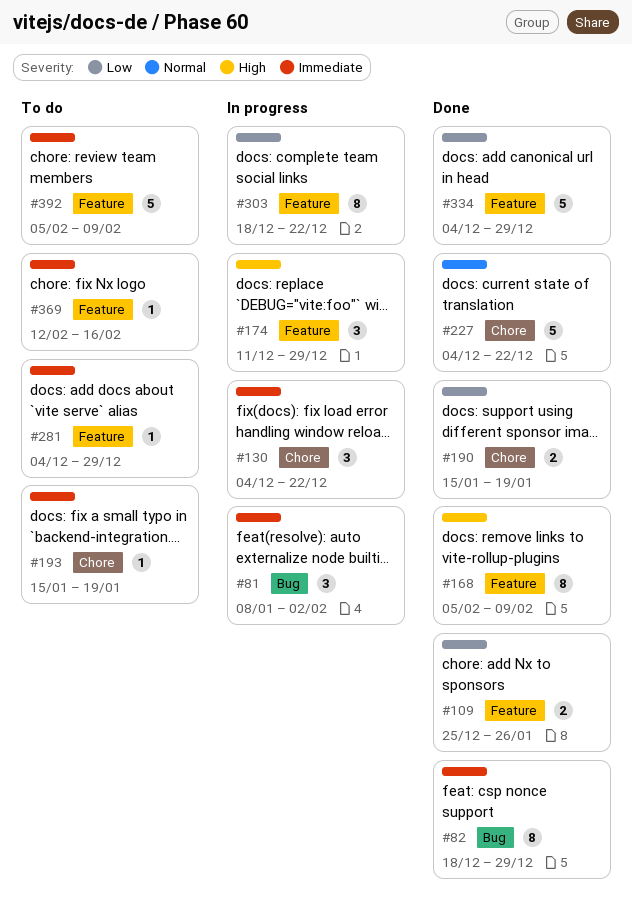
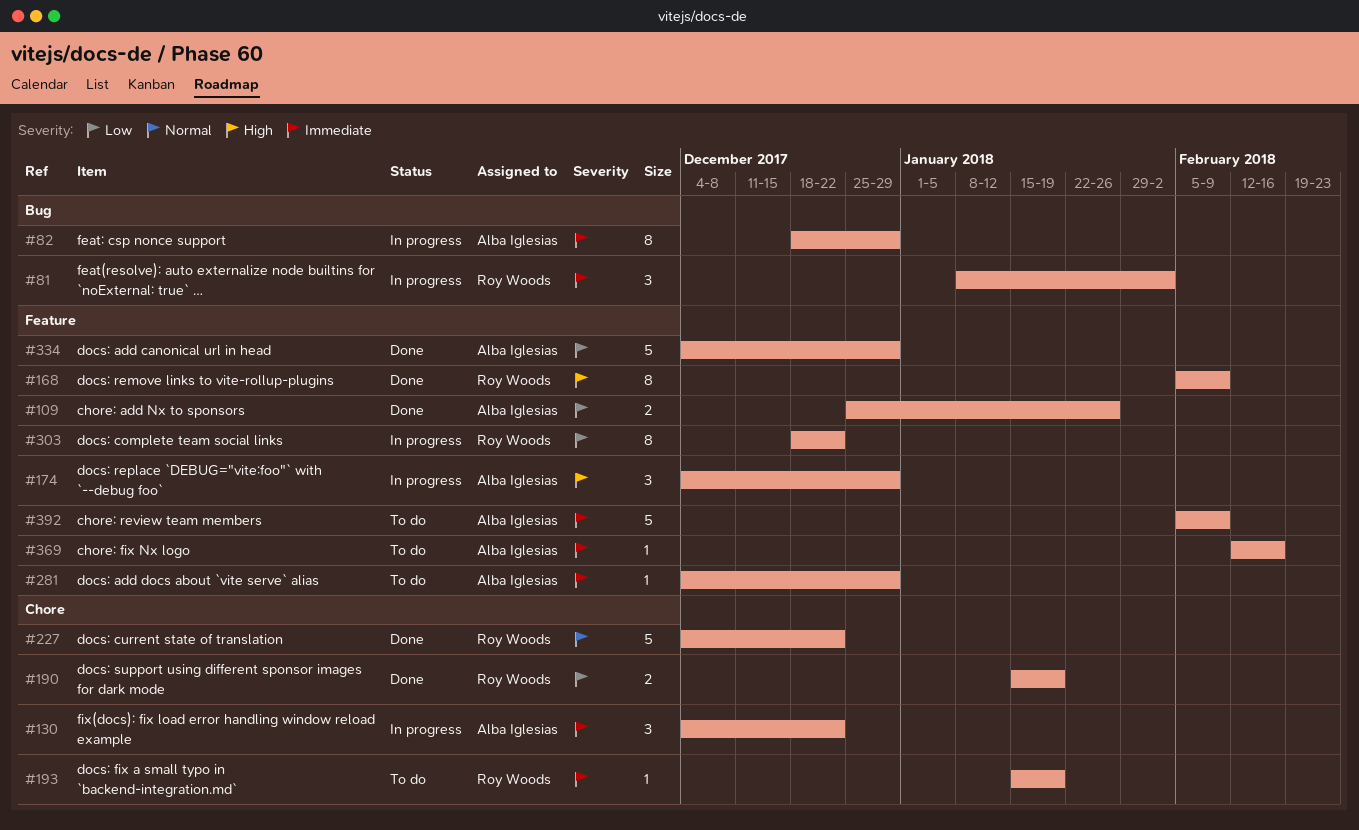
#82, status: Done -> In progress
#174, start: Dec 11 -> Dec 4

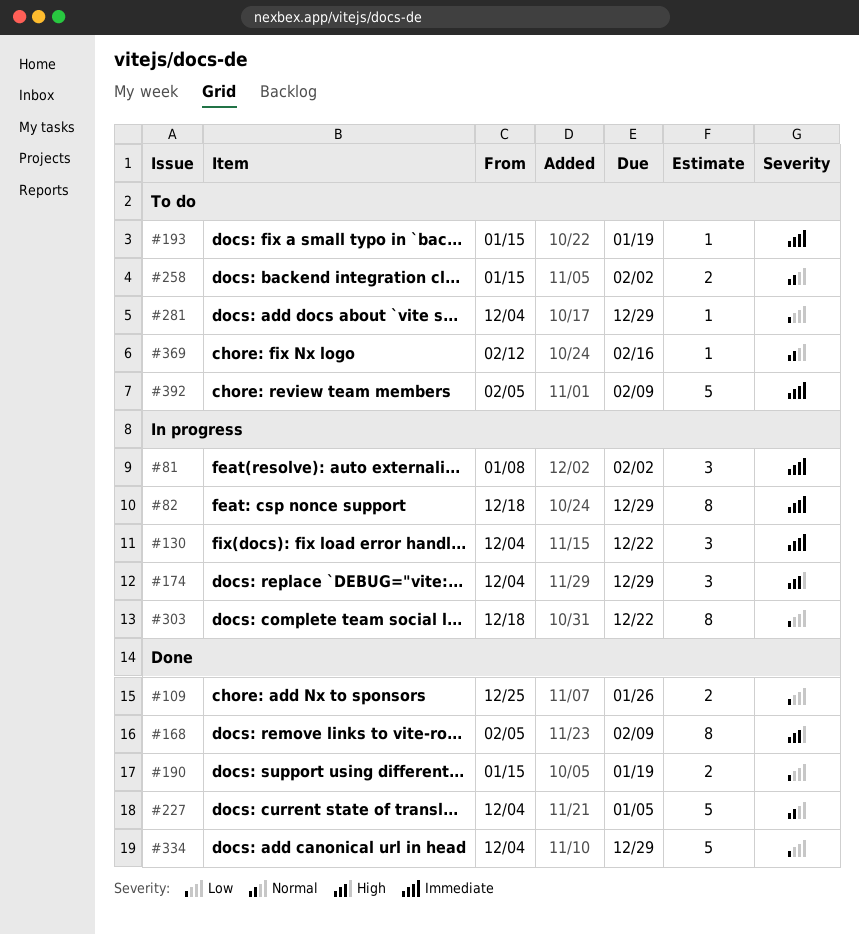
#227, due: Dec 22 -> Jan 5
#258: none -> present
#281, priority: Immediate -> Low
#369, priority: Immediate -> Normal

